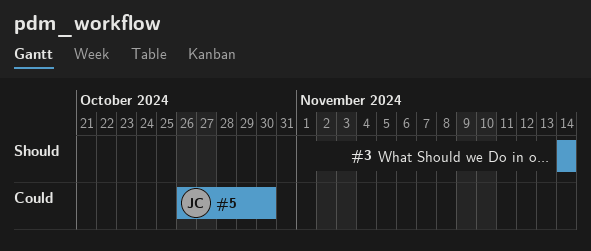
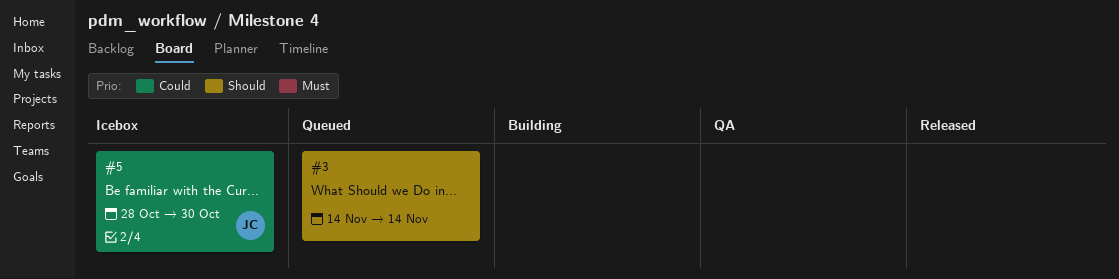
#5, start: Oct 26 -> Oct 28

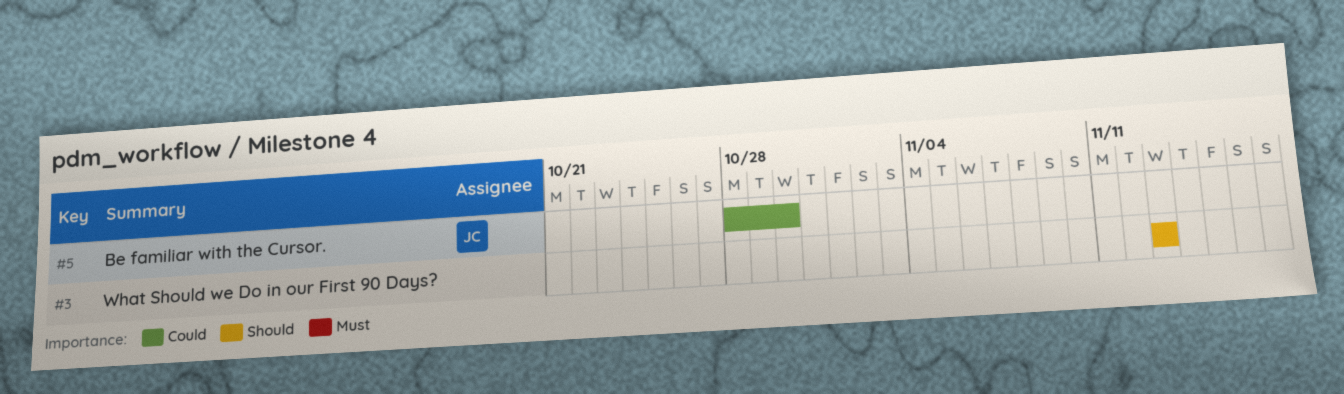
#3, start: Nov 14 -> Nov 13
#3, due: Nov 14 -> Nov 13

